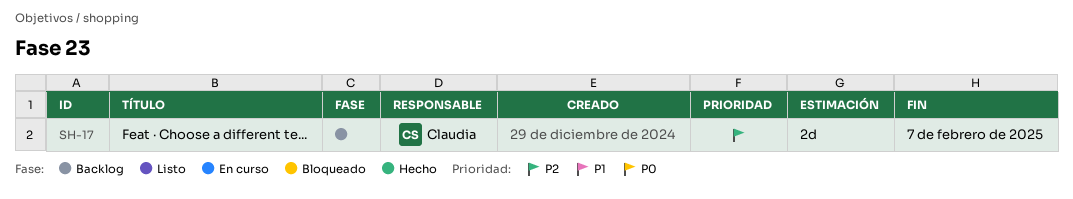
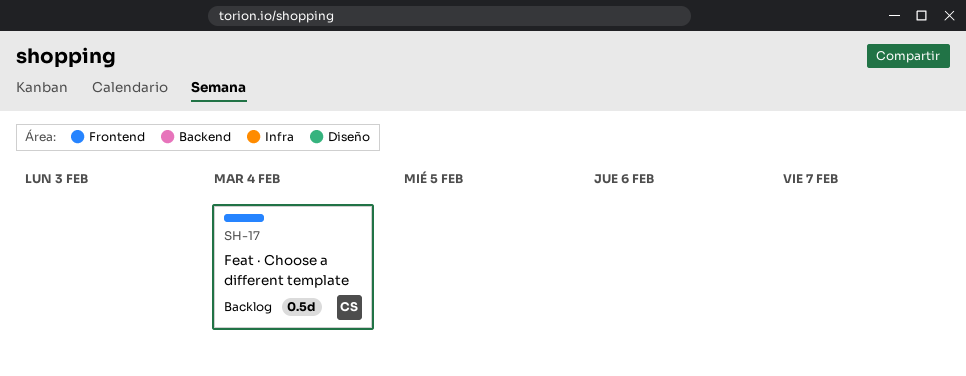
SH-17, estimate: 2d -> 0.5d
SH-17, due: Feb 7 -> Feb 4

